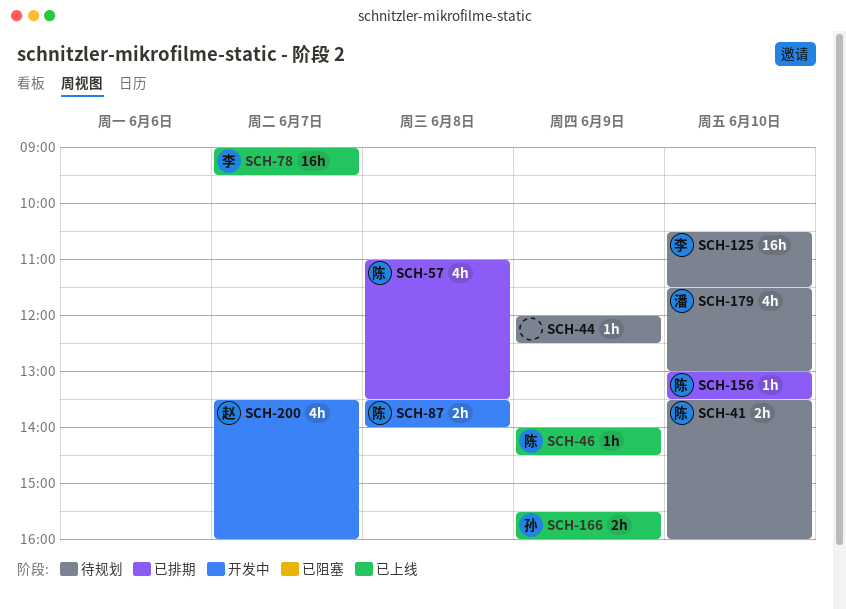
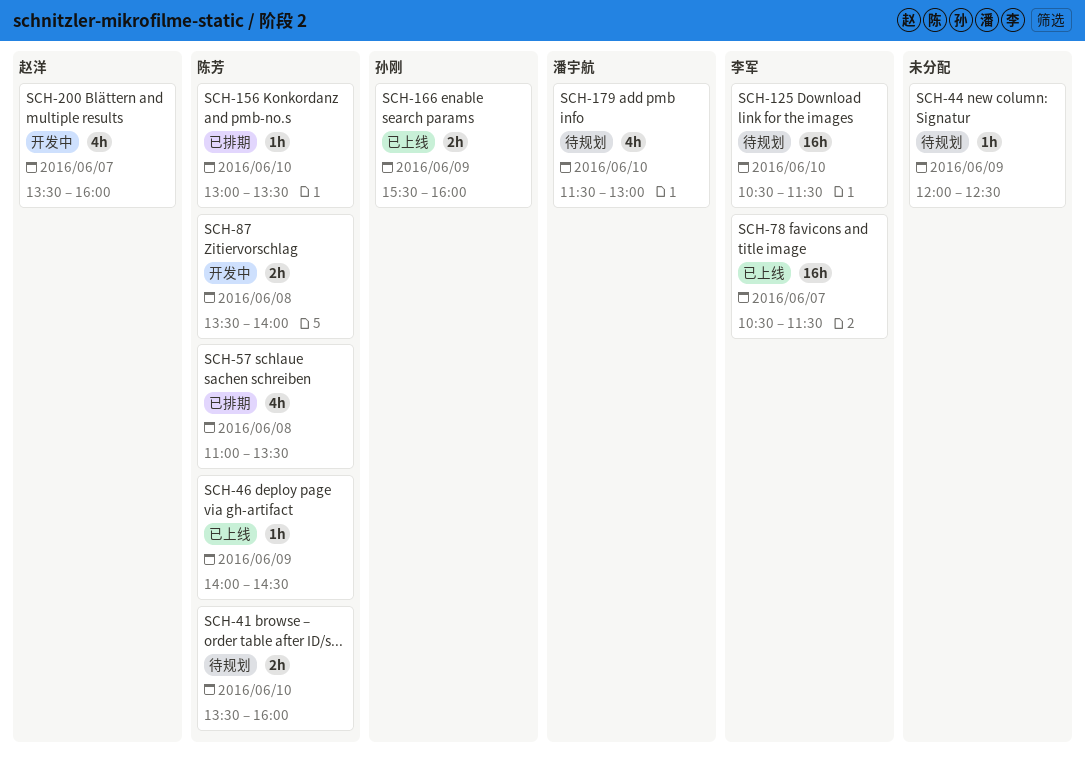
SCH-78, begins: 09:00 -> 10:30
SCH-78, ends: 09:30 -> 11:30

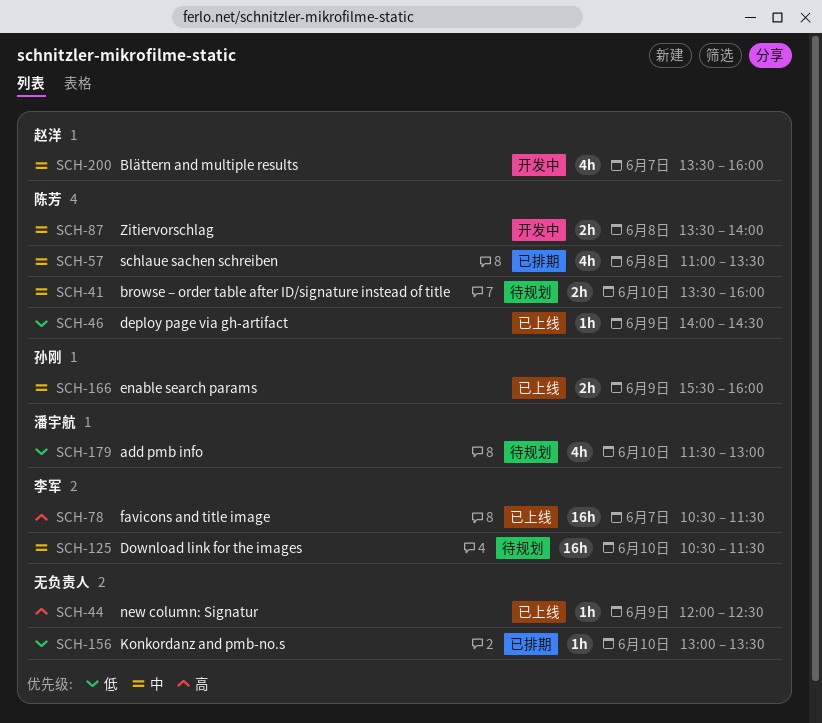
SCH-44, status: 待规划 -> 已上线
SCH-156, owner: 陈芳 -> none

